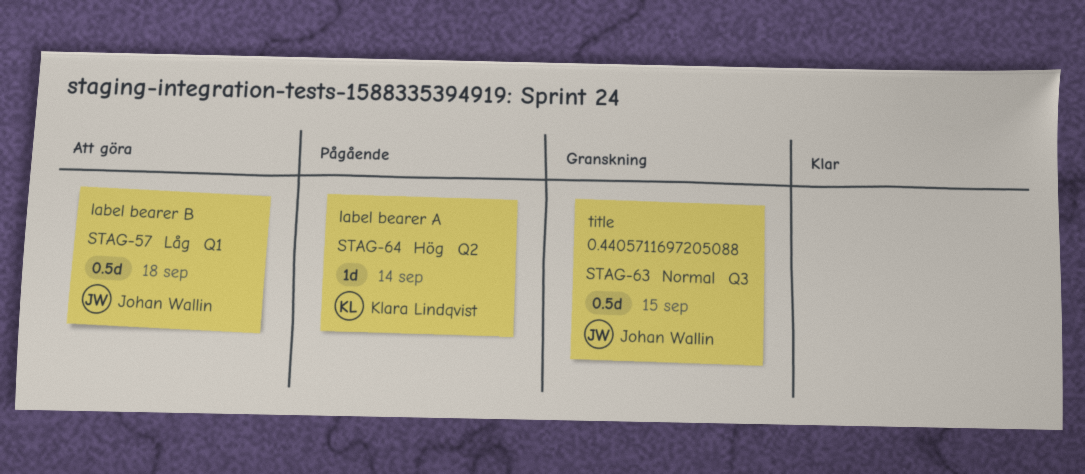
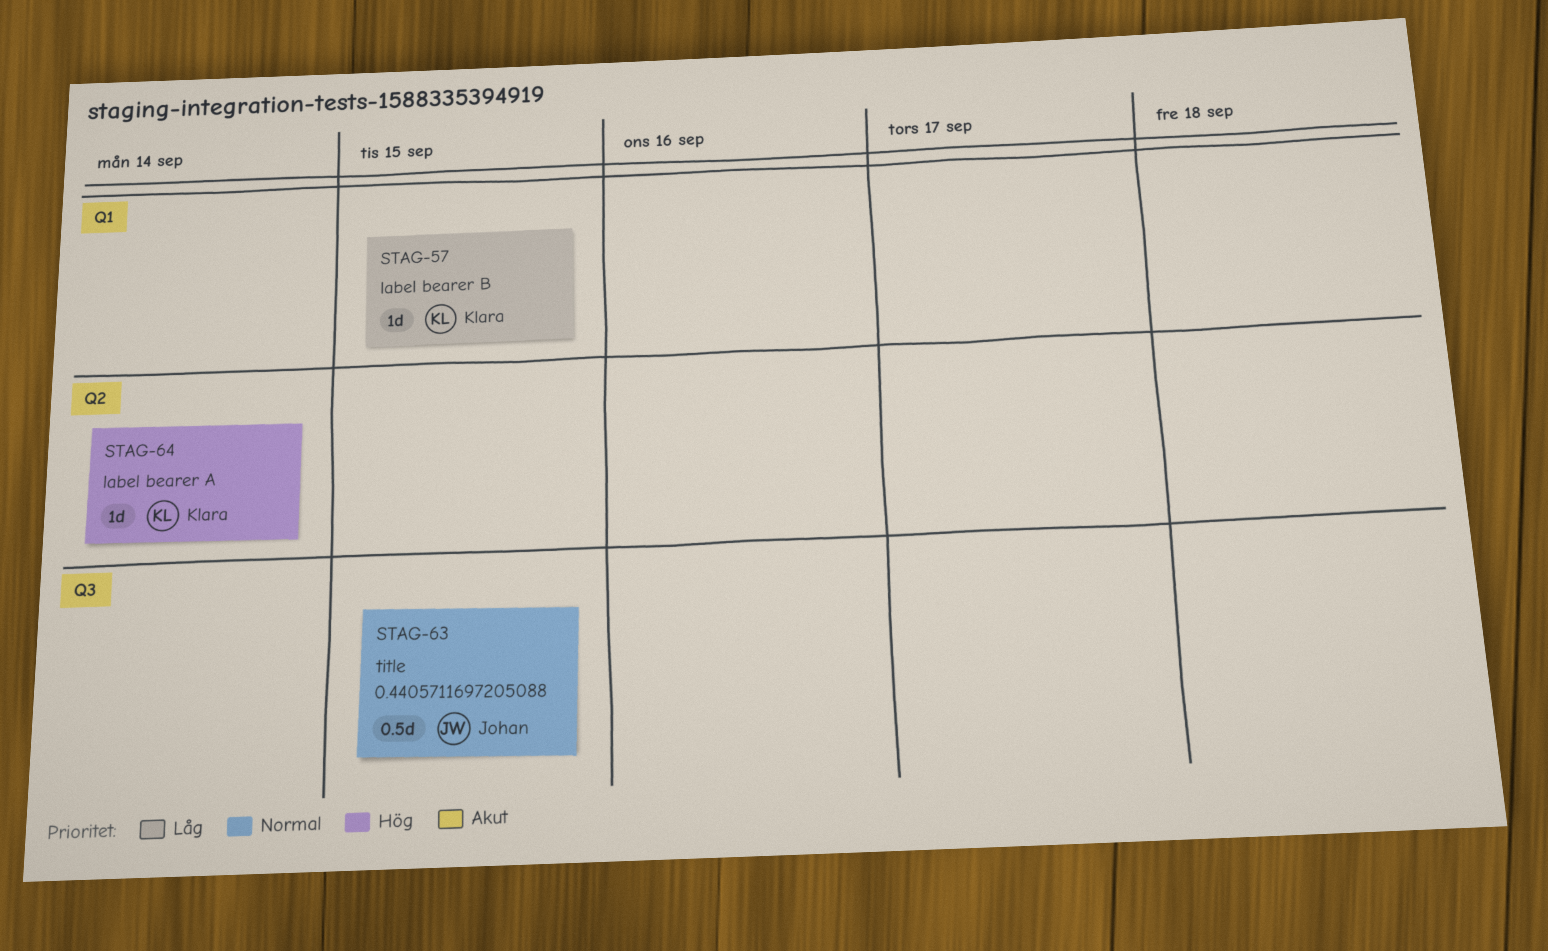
STAG-57, owner: Johan Wallin -> Klara Lindqvist
STAG-57, estimate: 0.5d -> 1d
STAG-57, due: Sep 18 -> Sep 15

